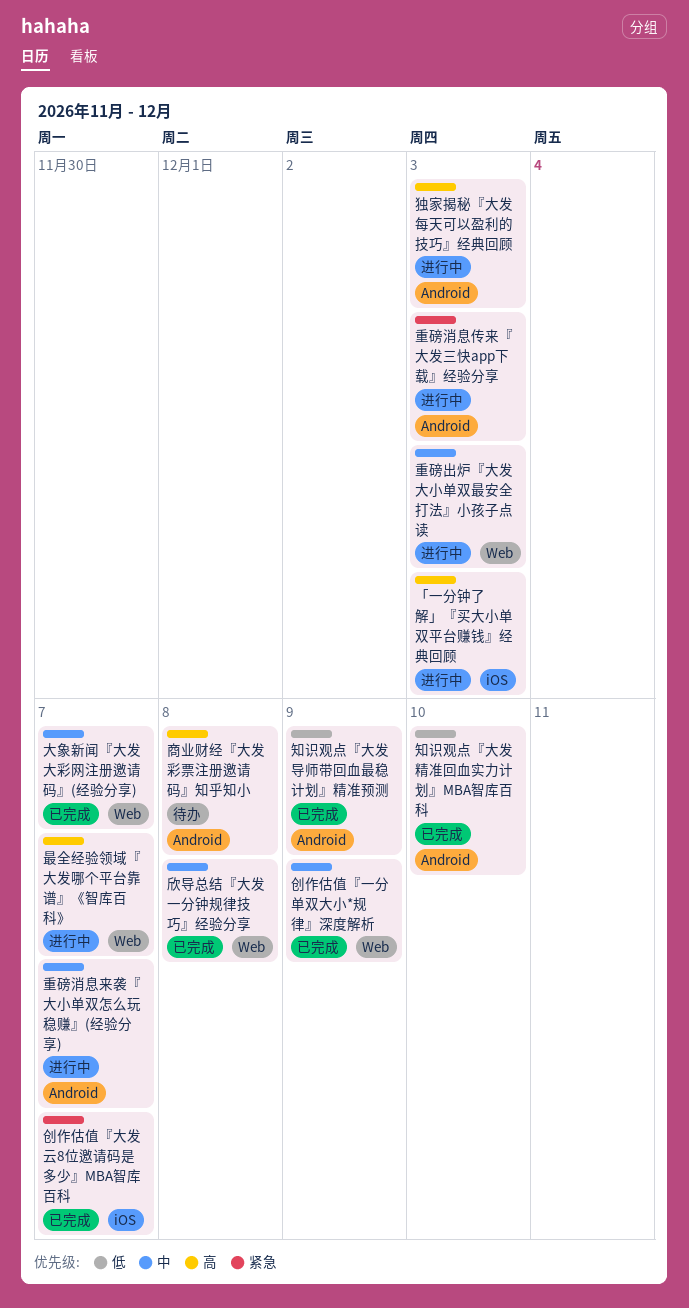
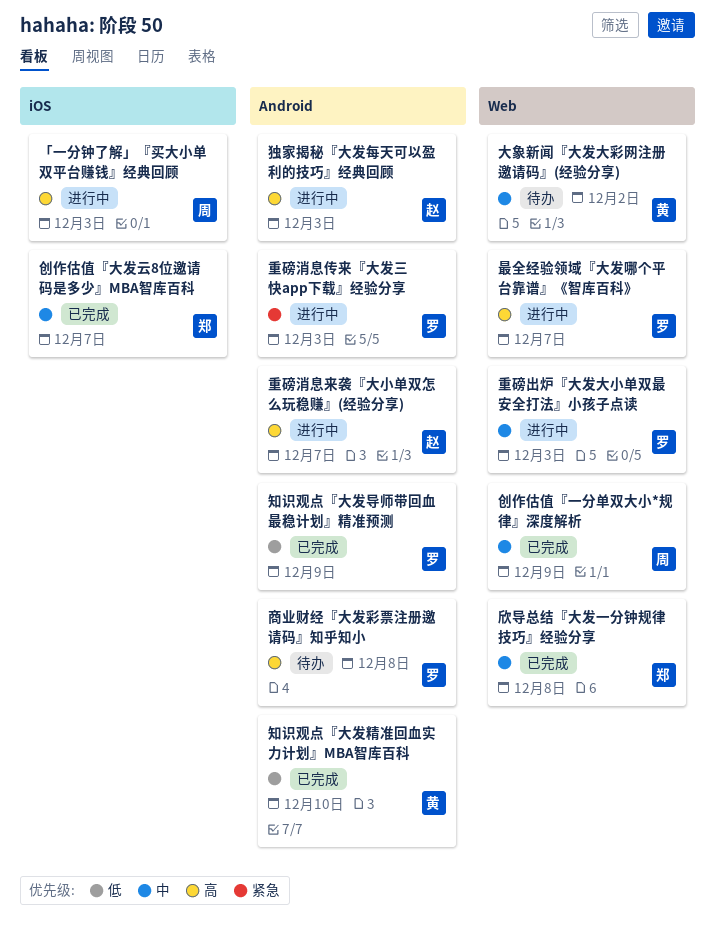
创作估值『大发云8位邀请码是多少』MBA智库百科, priority: 紧急 -> 中
大象新闻『大发大彩网注册邀请码』(经验分享), status: 已完成 -> 待办
大象新闻『大发大彩网注册邀请码』(经验分享), due: Dec 7 -> Dec 2
重磅消息来袭『大小单双怎么玩稳赚』(经验分享), priority: 中 -> 高

